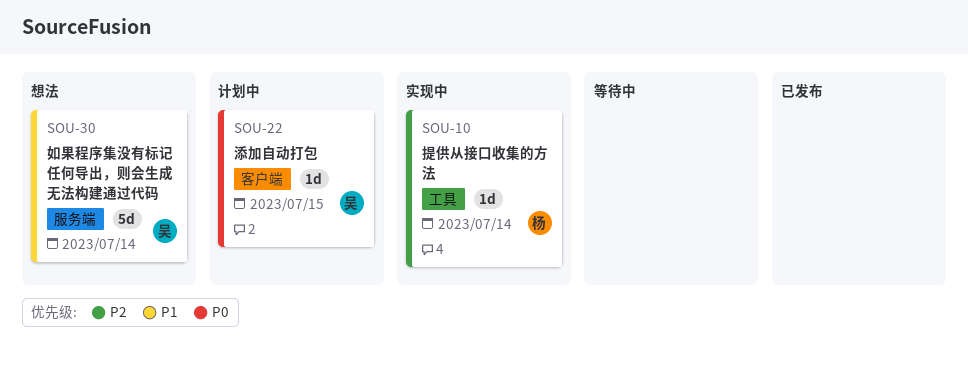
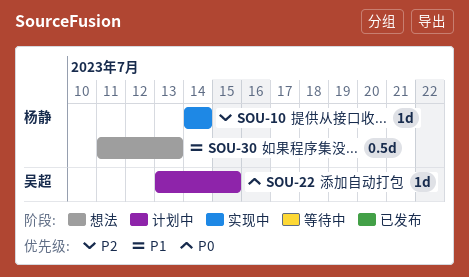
SOU-30, owner: 吴超 -> 杨静
SOU-30, estimate: 5d -> 0.5d
SOU-30, due: Jul 14 -> Jul 13

